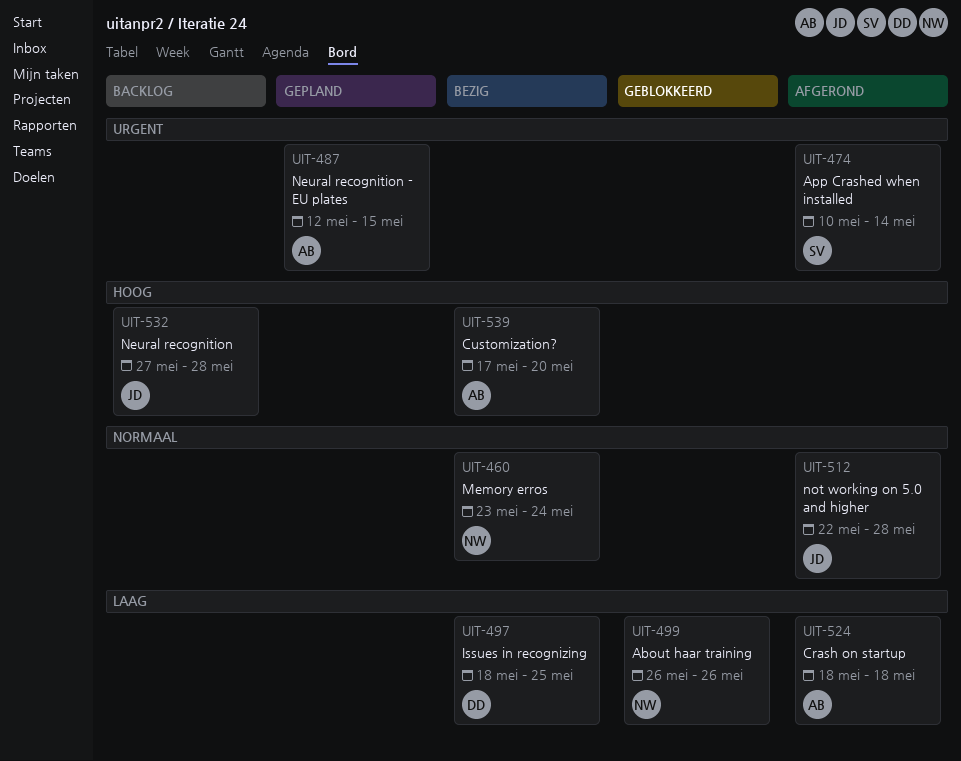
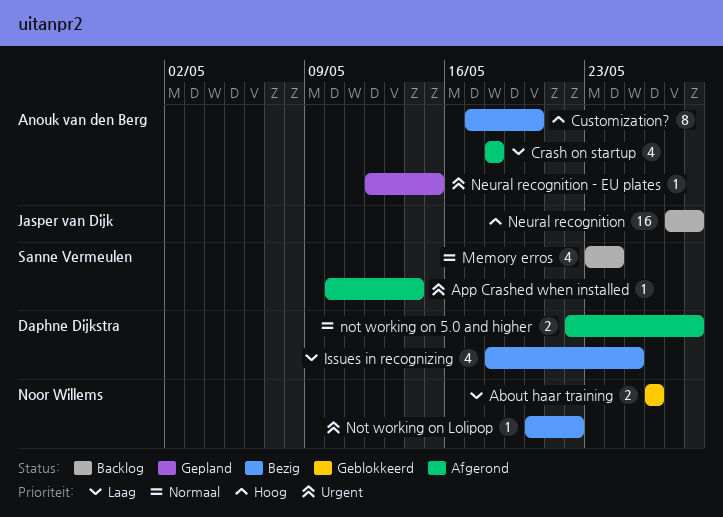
Memory erros, status: Bezig -> Backlog
Memory erros, owner: Noor Willems -> Sanne Vermeulen
not working on 5.0 and higher, owner: Jasper van Dijk -> Daphne Dijkstra
Not working on Lolipop: none -> present

